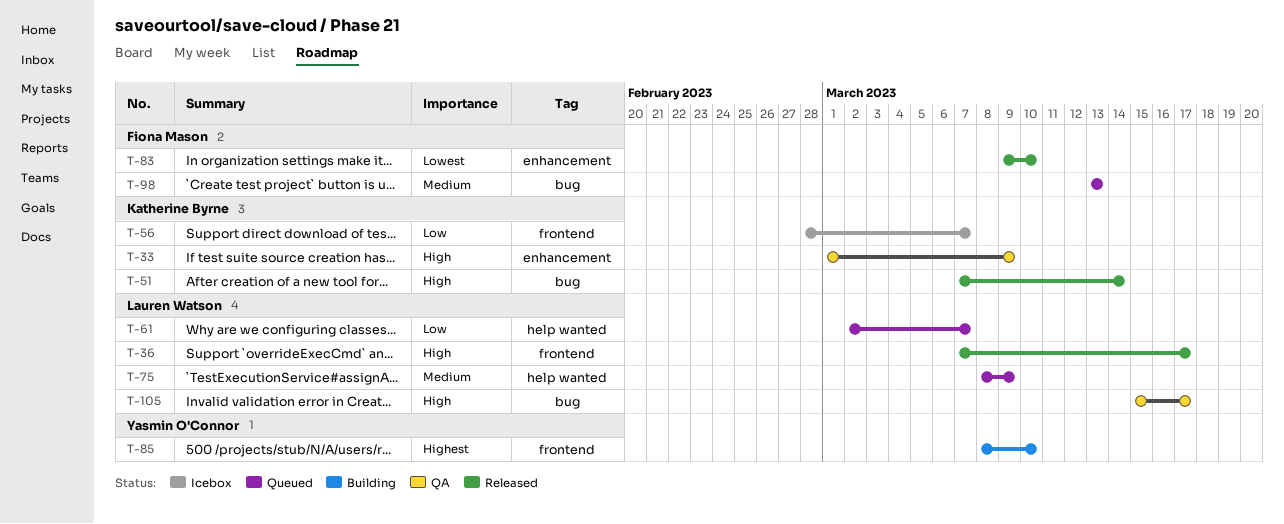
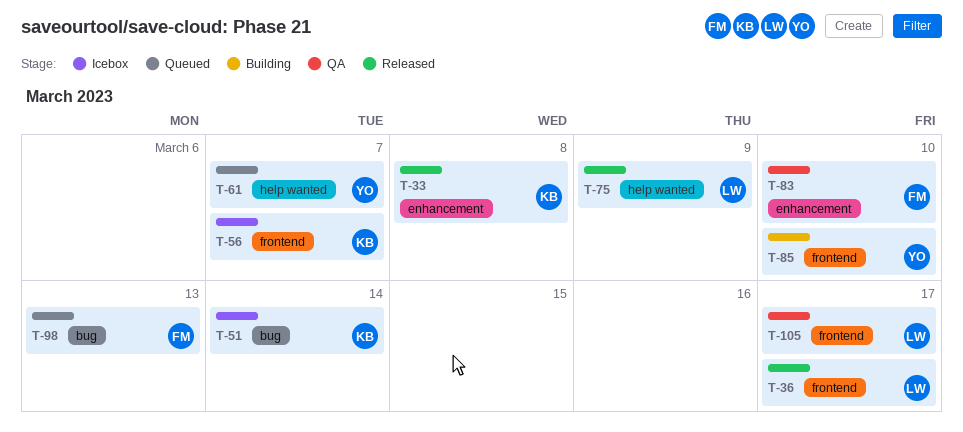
T-33, status: QA -> Released
T-33, due: Mar 9 -> Mar 8
T-51, status: Released -> Icebox
T-61, owner: Lauren Watson -> Yasmin O'Connor
T-75, status: Queued -> Released
T-83, status: Released -> QA
T-105, label: bug -> frontend

